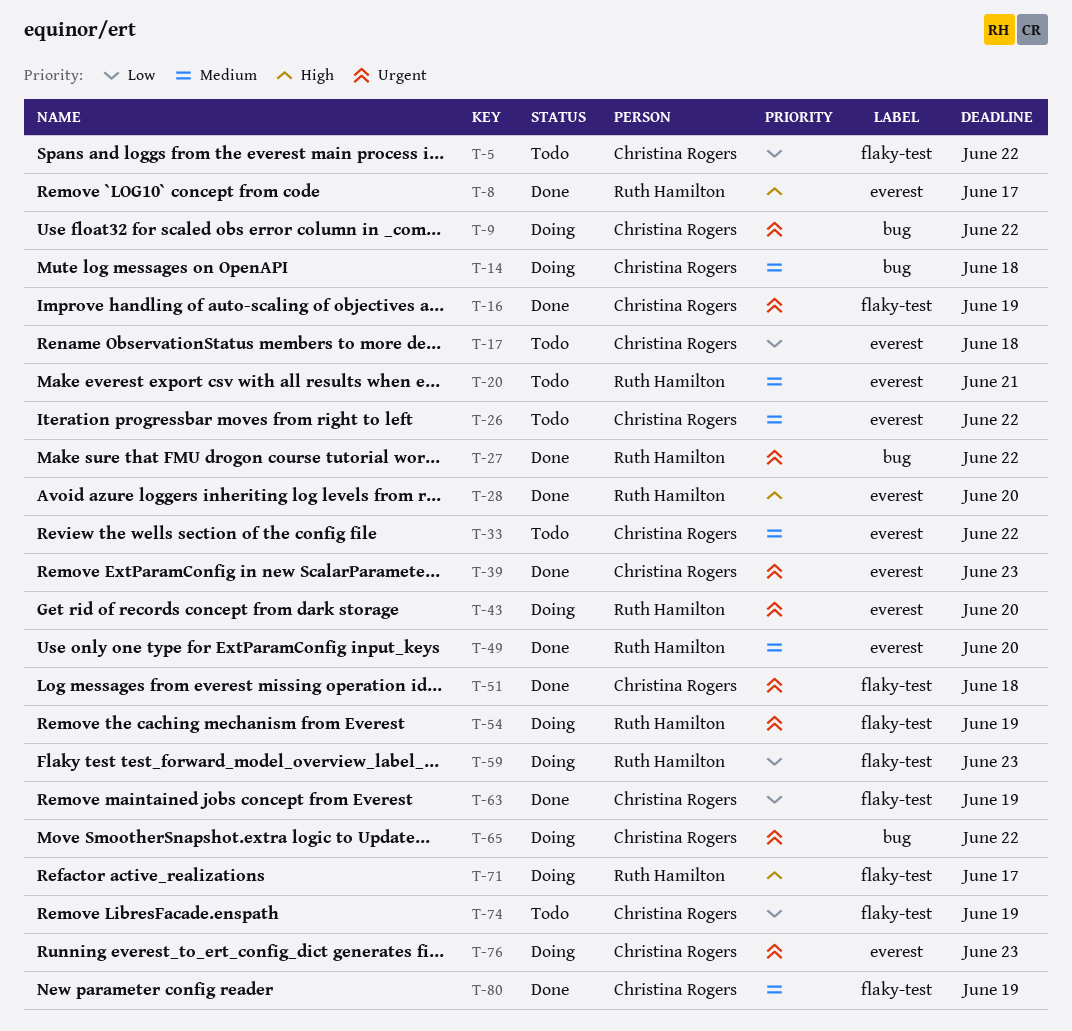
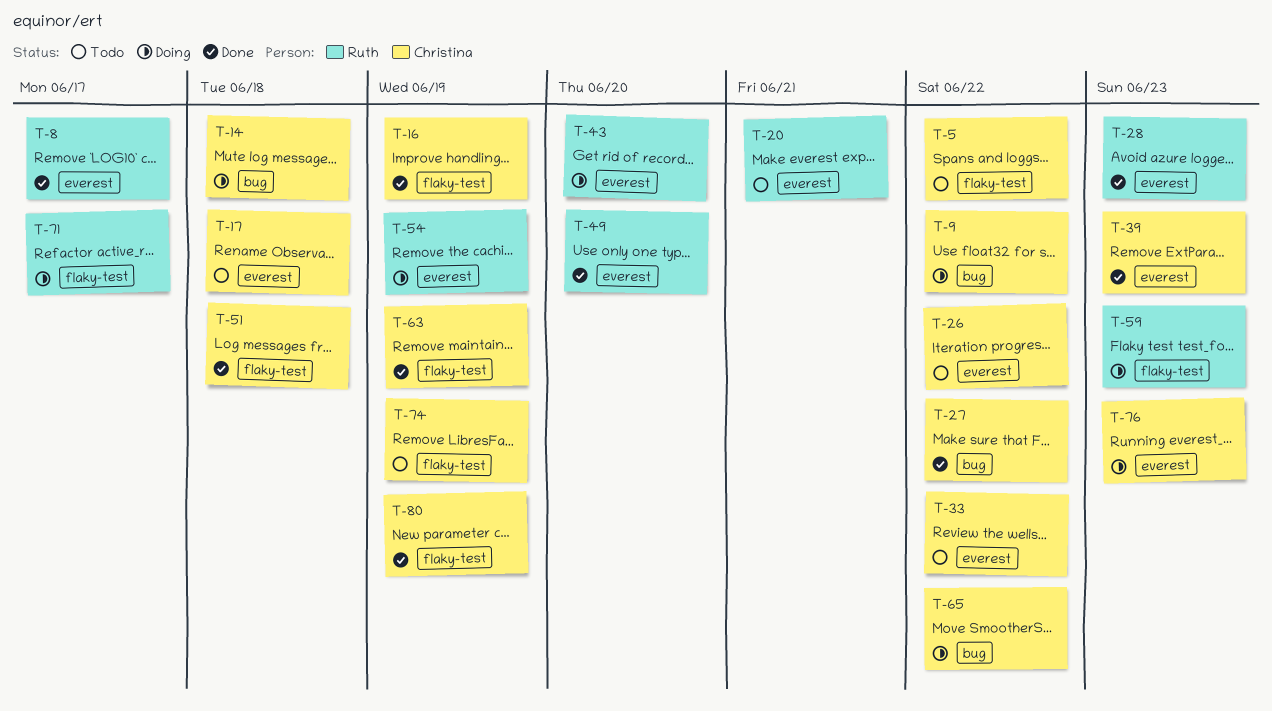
T-27, owner: Ruth Hamilton -> Christina Rogers
T-28, due: Jun 20 -> Jun 23
T-54, label: flaky-test -> everest

